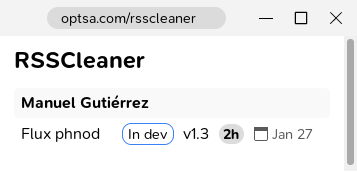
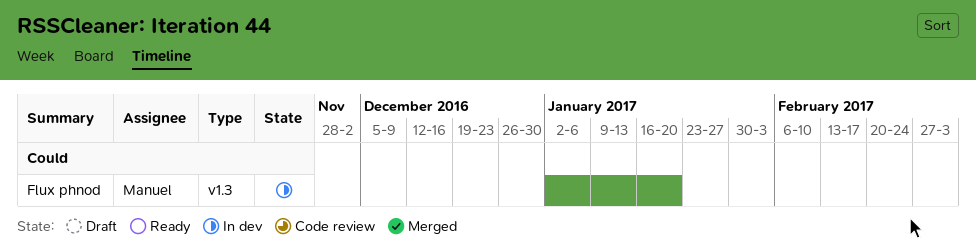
Flux phnod, due: Jan 27 -> Jan 20

